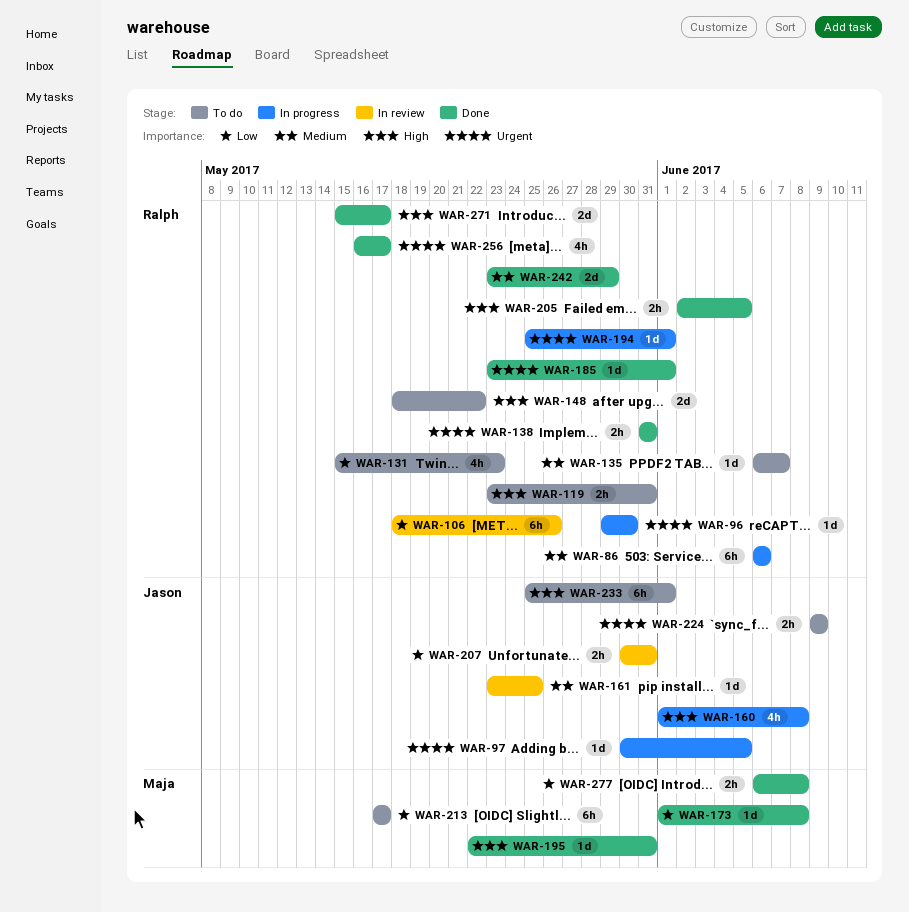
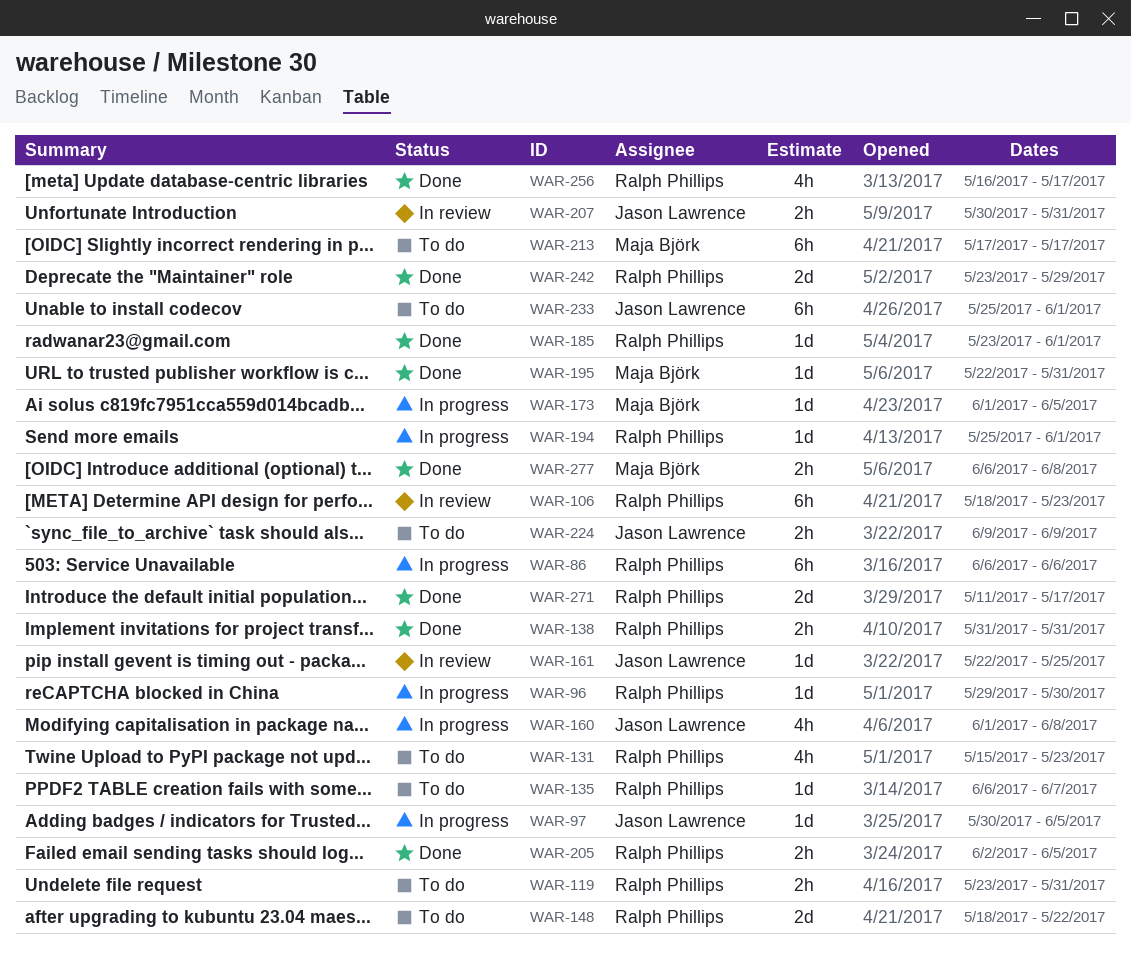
WAR-106, due: May 26 -> May 23
WAR-161, start: May 23 -> May 22
WAR-173, status: Done -> In progress
WAR-173, due: Jun 8 -> Jun 5
WAR-271, start: May 15 -> May 11

